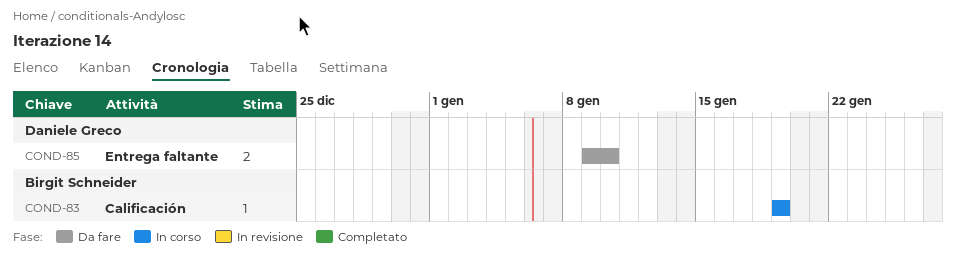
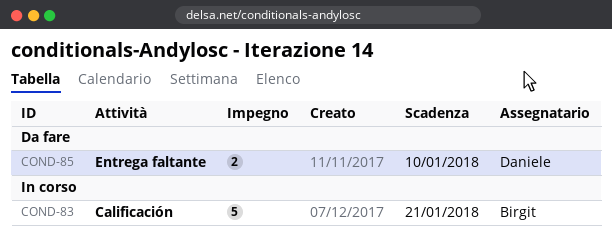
COND-83, estimate: 1 -> 5
COND-83, due: Jan 19 -> Jan 21

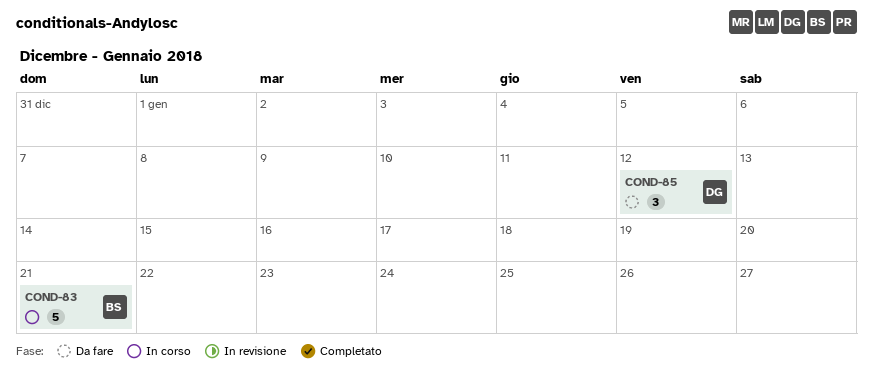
COND-85, estimate: 2 -> 3
COND-85, due: Jan 10 -> Jan 12

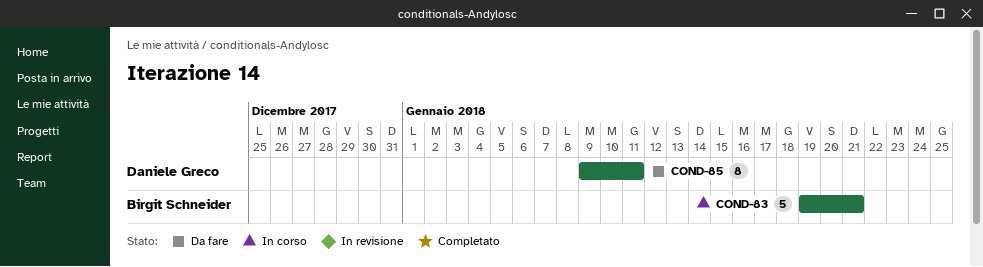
COND-85, estimate: 3 -> 8
COND-85, due: Jan 12 -> Jan 11

